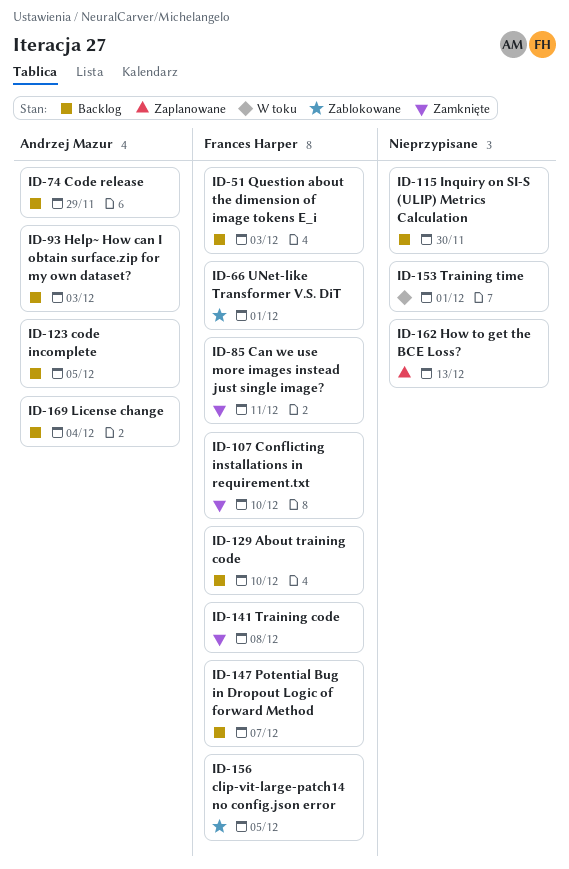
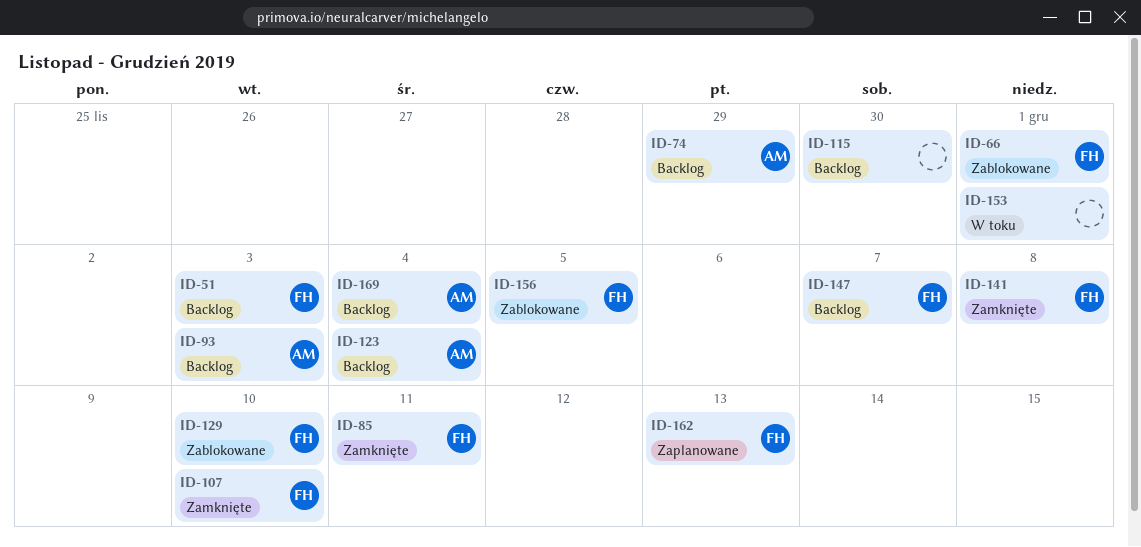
ID-123, due: Dec 5 -> Dec 4
ID-129, status: Backlog -> Zablokowane
ID-162, owner: none -> Frances Harper

